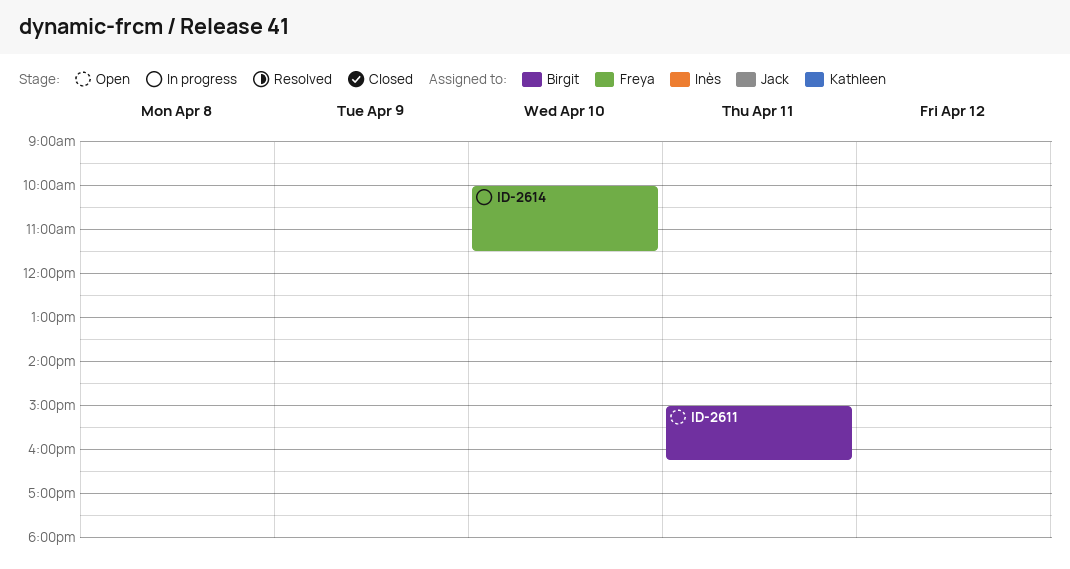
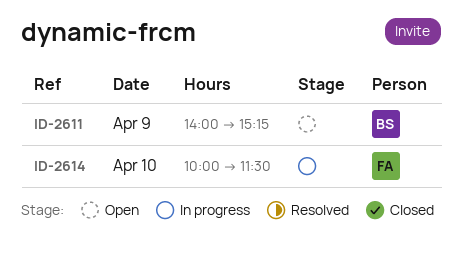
ID-2611, day: Apr 11 -> Apr 9
ID-2611, begins: 15:00 -> 14:00
ID-2611, ends: 16:15 -> 15:15

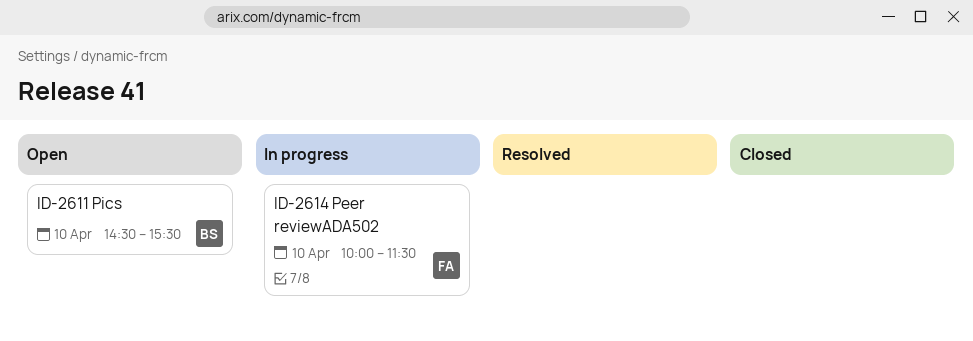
ID-2611, day: Apr 9 -> Apr 10
ID-2611, begins: 14:00 -> 14:30
ID-2611, ends: 15:15 -> 15:30

